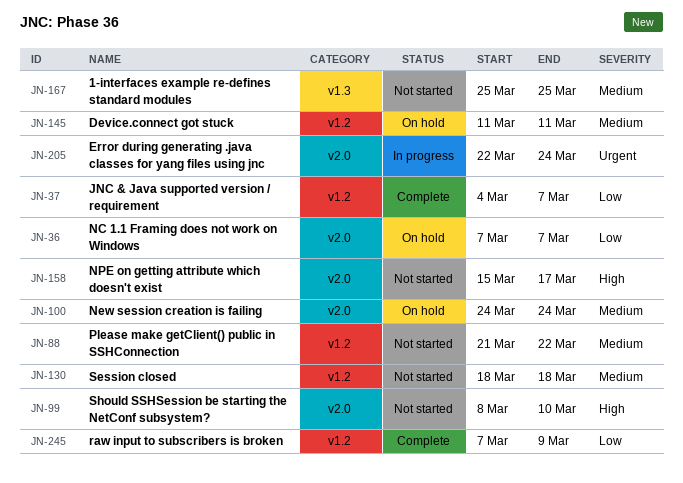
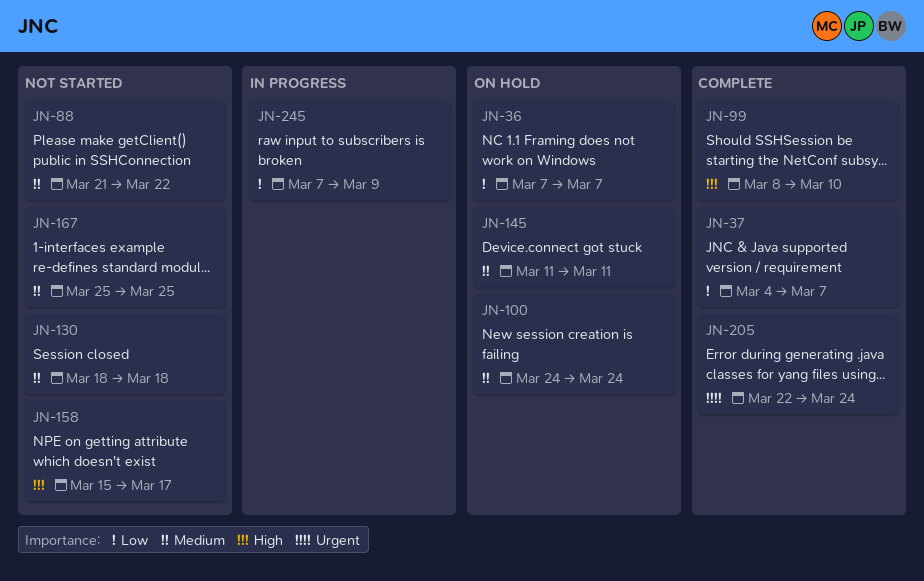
JN-99, status: Not started -> Complete
JN-205, status: In progress -> Complete
JN-245, status: Complete -> In progress

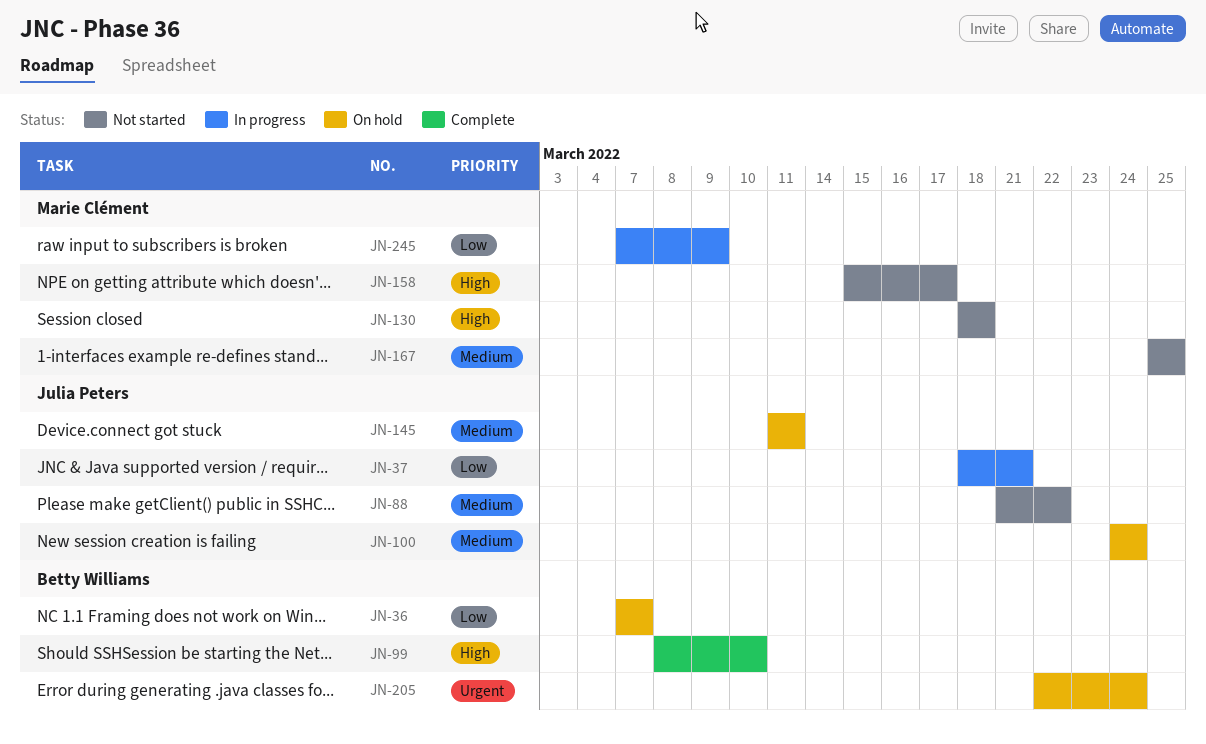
JN-37, status: Complete -> In progress
JN-37, start: Mar 4 -> Mar 18
JN-37, due: Mar 7 -> Mar 21
JN-130, priority: Medium -> High
JN-205, status: Complete -> On hold

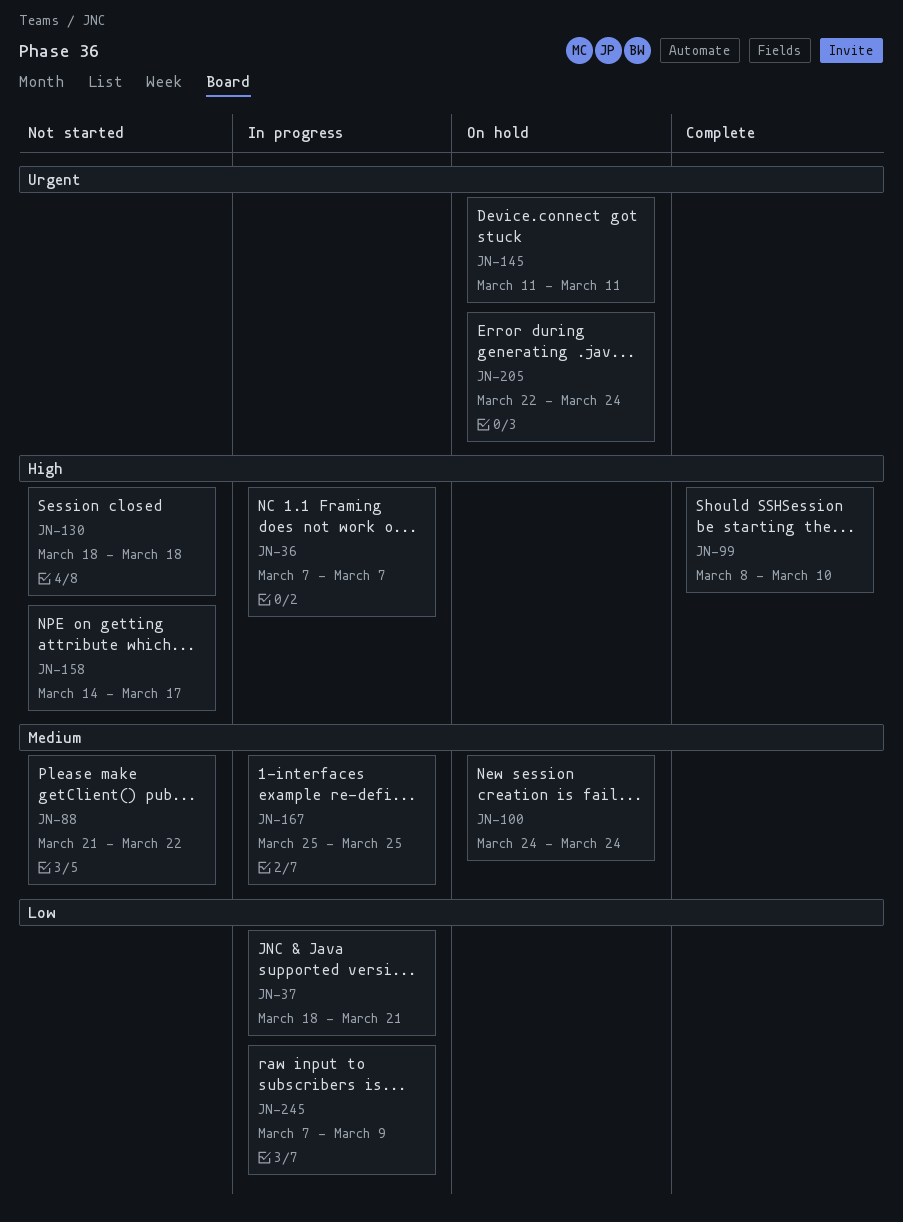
JN-36, status: On hold -> In progress
JN-36, priority: Low -> High
JN-145, priority: Medium -> Urgent
JN-158, start: Mar 15 -> Mar 14
JN-167, status: Not started -> In progress

